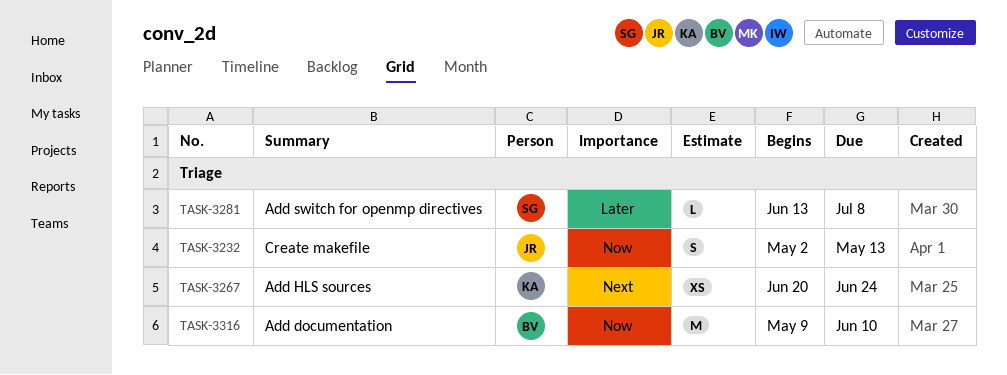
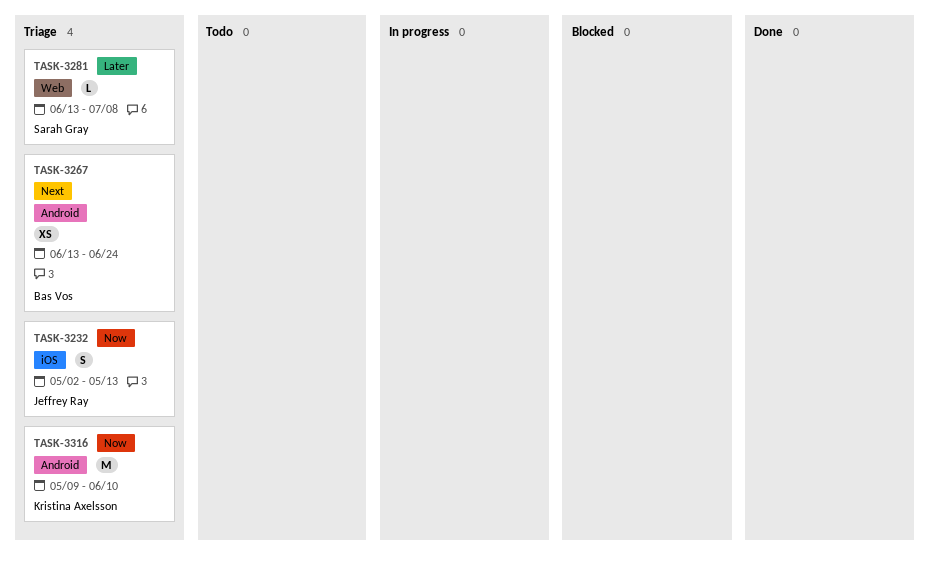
TASK-3267, owner: Kristina Axelsson -> Bas Vos
TASK-3267, start: Jun 20 -> Jun 13
TASK-3316, owner: Bas Vos -> Kristina Axelsson

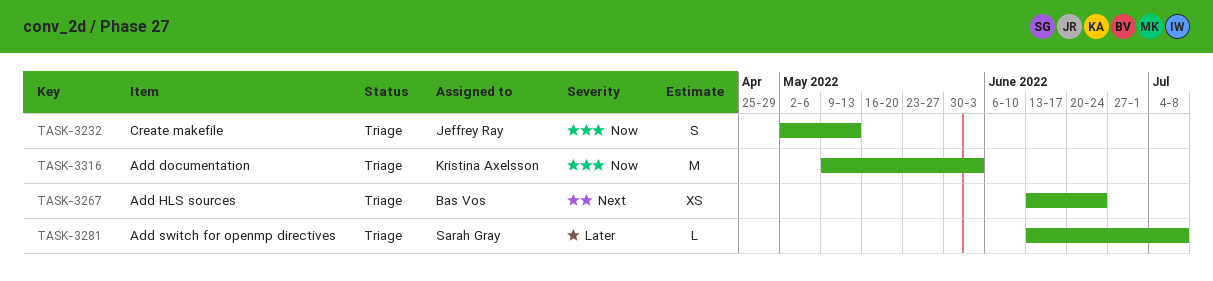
TASK-3316, due: Jun 10 -> Jun 3

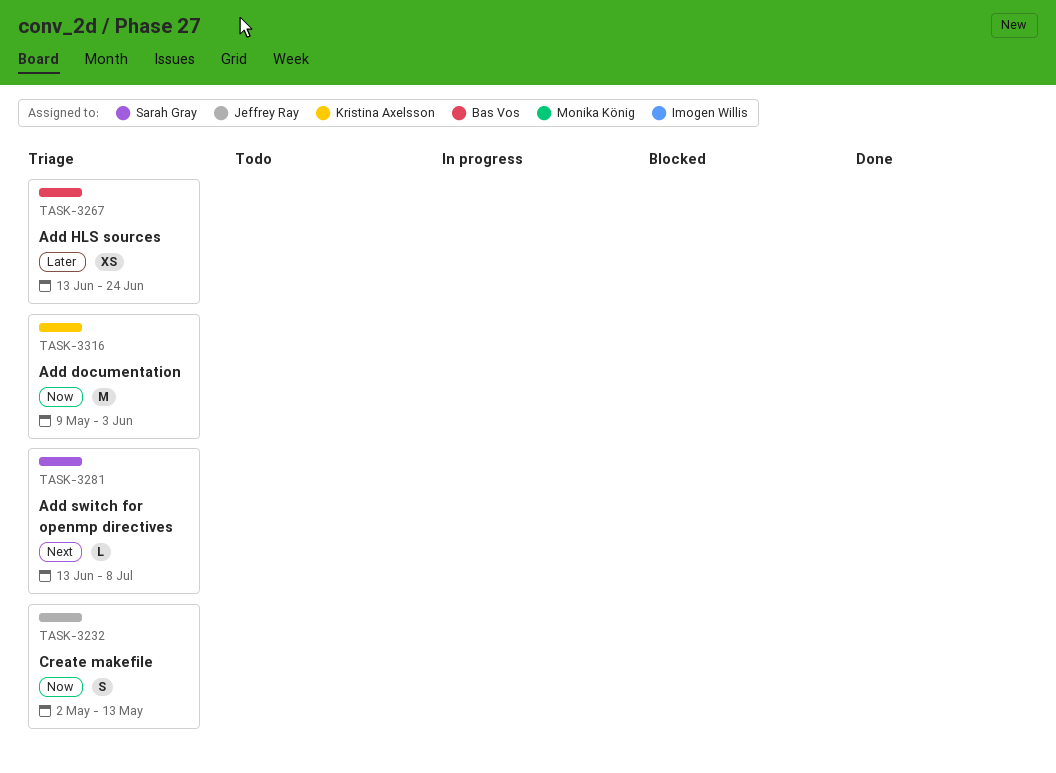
TASK-3267, priority: Next -> Later
TASK-3281, priority: Later -> Next

